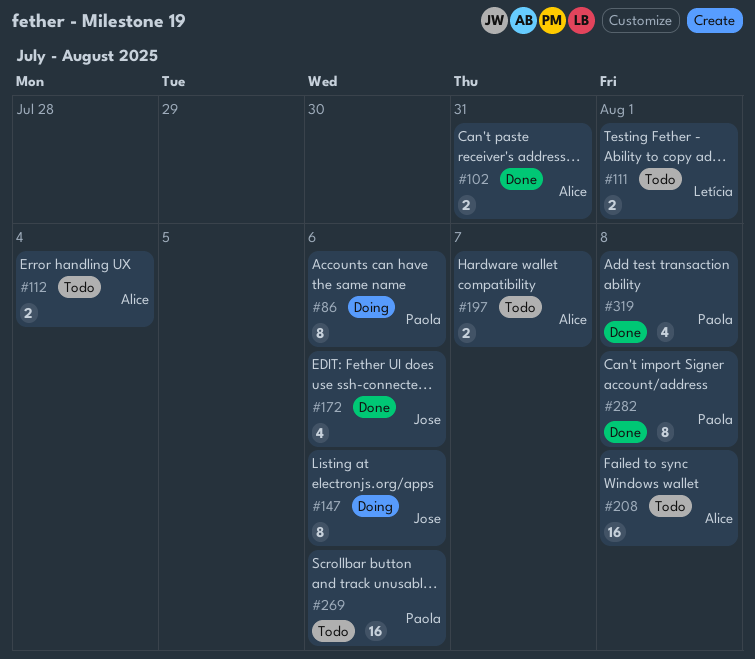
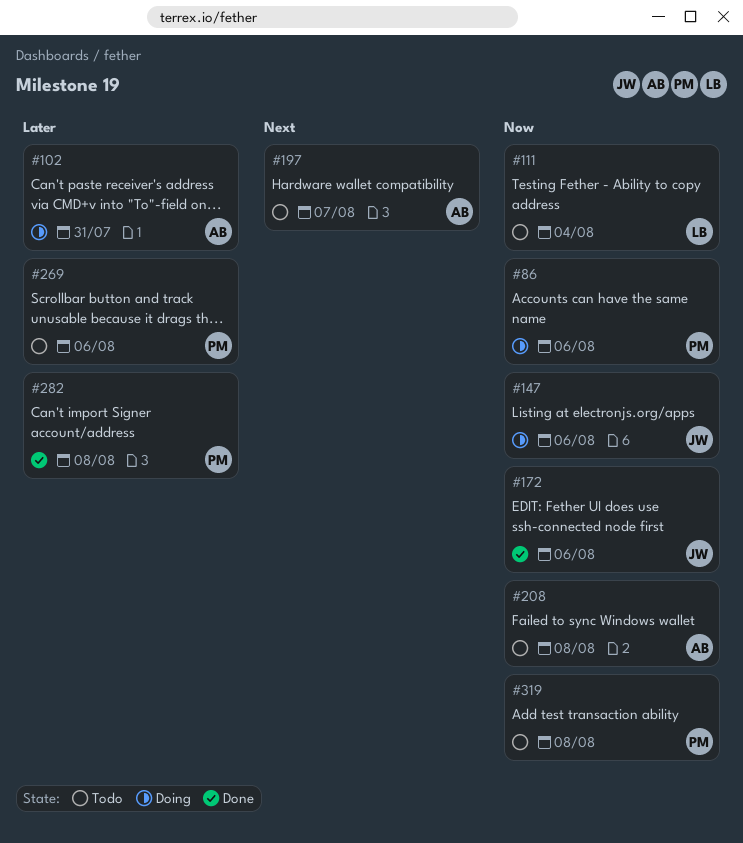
#102, status: Done -> Doing
#111, due: Aug 1 -> Aug 4
#112: present -> none
#319, status: Done -> Todo

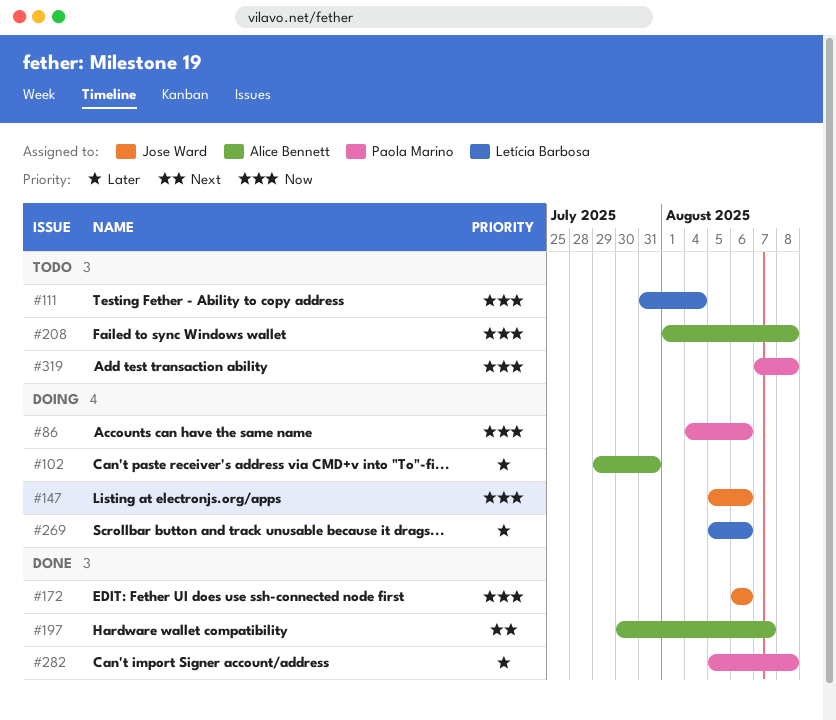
#197, status: Todo -> Done
#269, status: Todo -> Doing
#269, owner: Paola Marino -> Letícia Barbosa

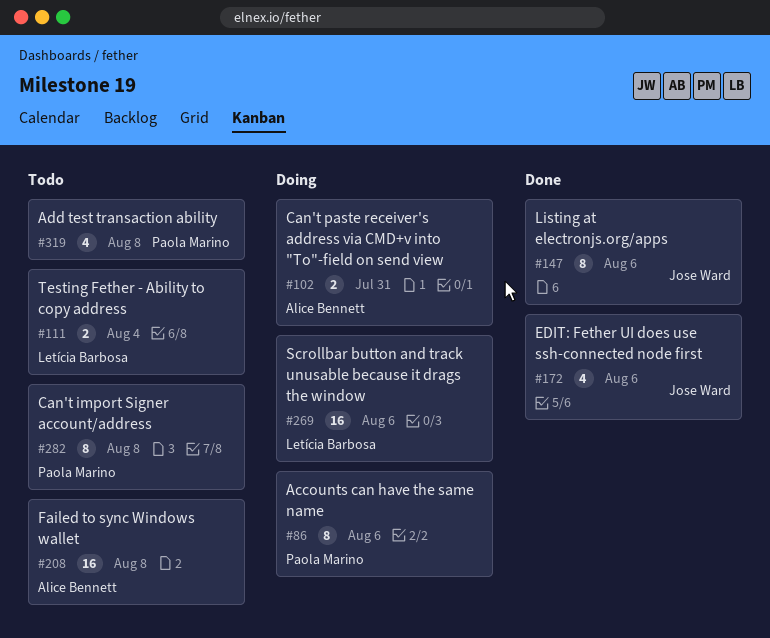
#147, status: Doing -> Done
#197: present -> none
#282, status: Done -> Todo

